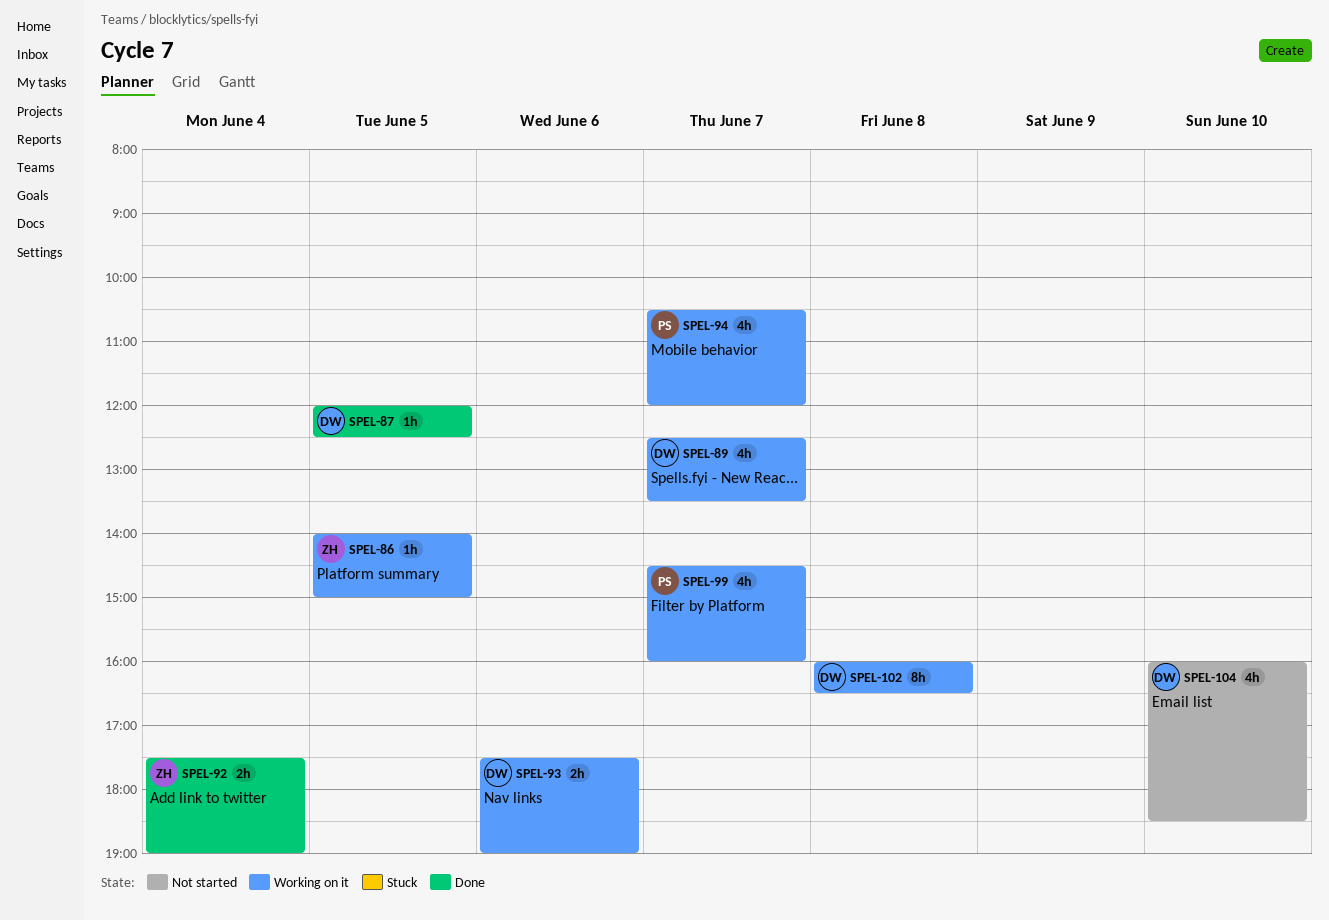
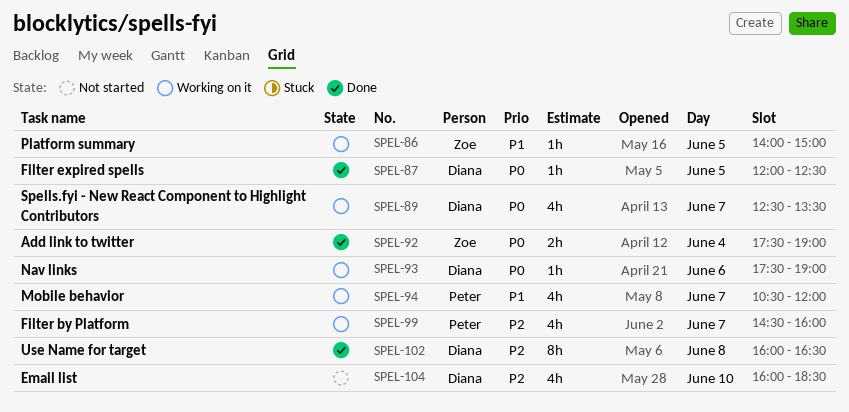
SPEL-93, estimate: 2h -> 1h
SPEL-102, status: Working on it -> Done

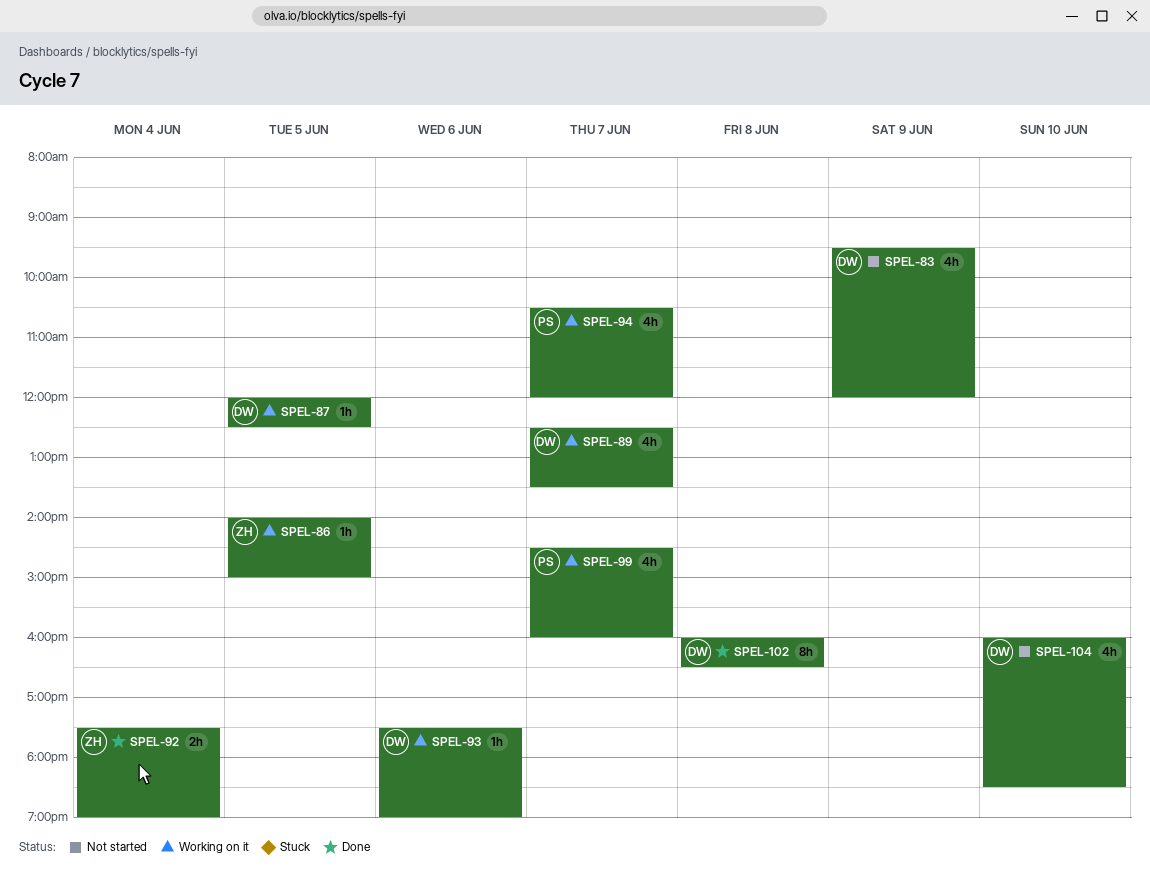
SPEL-83: none -> present
SPEL-87, status: Done -> Working on it

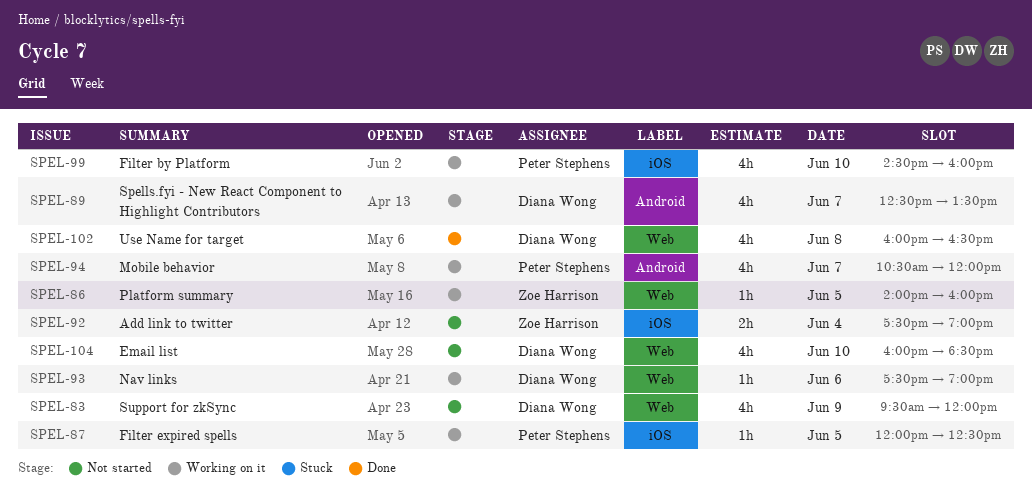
SPEL-86, ends: 15:00 -> 16:00
SPEL-87, owner: Diana Wong -> Peter Stephens
SPEL-92, status: Done -> Not started
SPEL-99, day: Jun 7 -> Jun 10
SPEL-102, estimate: 8h -> 4h

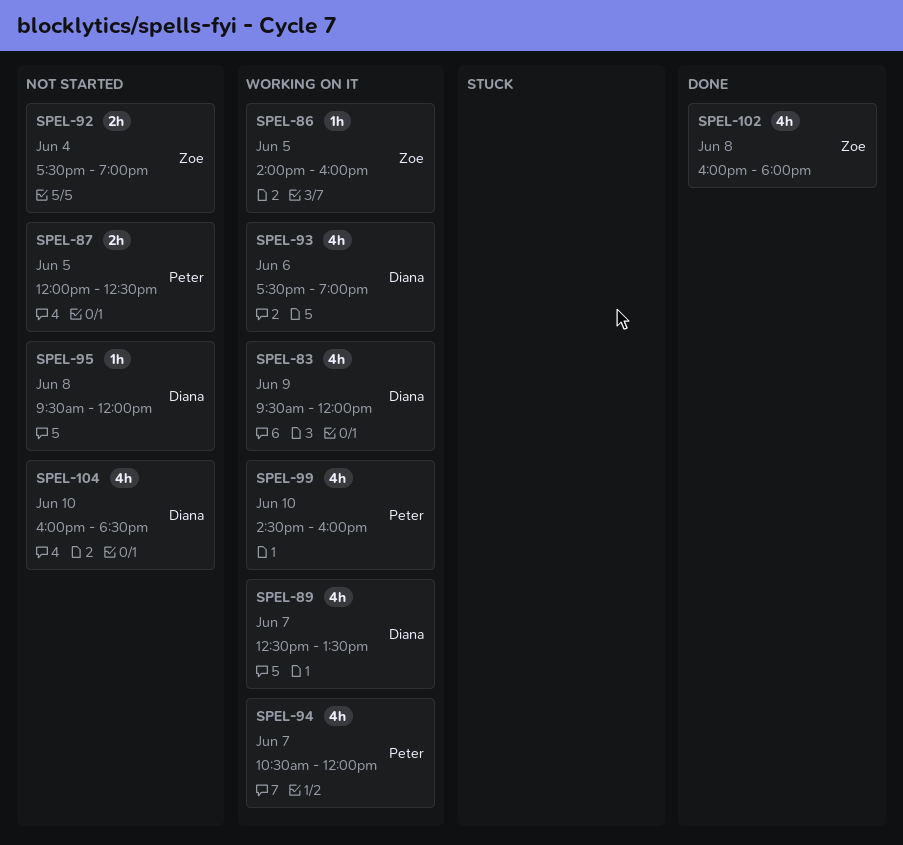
SPEL-83, status: Not started -> Working on it
SPEL-87, status: Working on it -> Not started
SPEL-87, estimate: 1h -> 2h
SPEL-93, estimate: 1h -> 4h
SPEL-95: none -> present
SPEL-102, owner: Diana Wong -> Zoe Harrison
SPEL-102, ends: 16:30 -> 18:00

